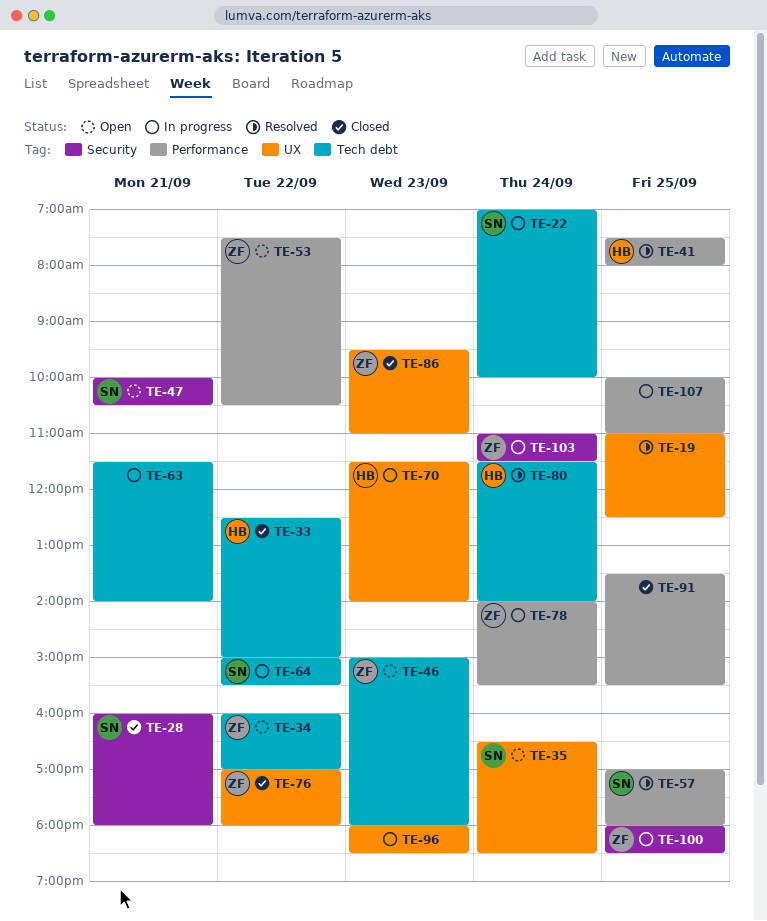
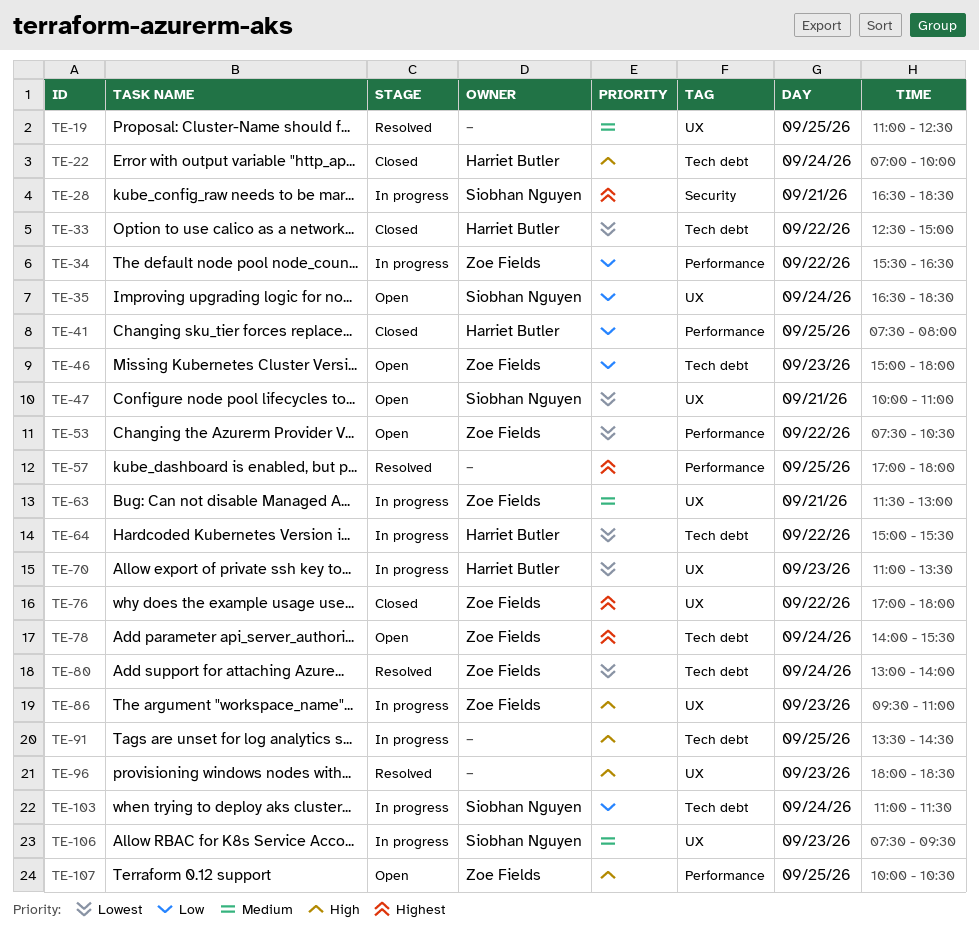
TE-22, status: In progress -> Closed
TE-22, owner: Siobhan Nguyen -> Harriet Butler
TE-28, status: Closed -> In progress
TE-28, begins: 16:00 -> 16:30
TE-28, ends: 18:00 -> 18:30
TE-34, status: Open -> In progress
TE-34, label: Tech debt -> Performance
TE-34, begins: 16:00 -> 15:30
TE-34, ends: 17:00 -> 16:30
TE-41, status: Resolved -> Closed
TE-47, label: Security -> UX
TE-47, ends: 10:30 -> 11:00
TE-57, owner: Siobhan Nguyen -> none
TE-63, owner: none -> Zoe Fields
TE-63, label: Tech debt -> UX
TE-63, ends: 14:00 -> 13:00
TE-64, owner: Siobhan Nguyen -> Harriet Butler
TE-70, begins: 11:30 -> 11:00
TE-70, ends: 14:00 -> 13:30
TE-78, status: In progress -> Open
TE-78, label: Performance -> Tech debt
TE-80, owner: Harriet Butler -> Zoe Fields
TE-80, begins: 11:30 -> 13:00
TE-86, status: Closed -> In progress
TE-91, status: Closed -> In progress
TE-91, label: Performance -> Tech debt
TE-91, ends: 15:30 -> 14:30
TE-96, status: In progress -> Resolved
TE-100: present -> none
TE-103, owner: Zoe Fields -> Siobhan Nguyen
TE-103, label: Security -> Tech debt
TE-106: none -> present
TE-107, status: In progress -> Open
TE-107, owner: none -> Zoe Fields
TE-107, ends: 11:00 -> 10:30

